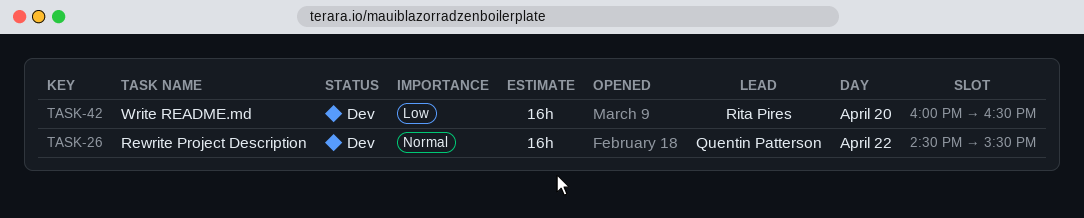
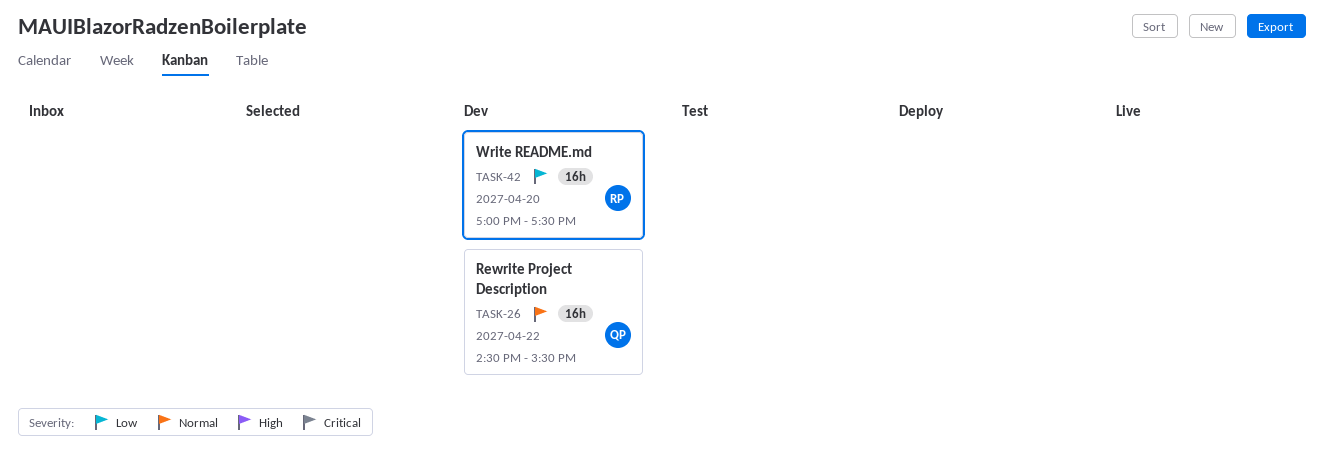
TASK-42, begins: 16:00 -> 17:00
TASK-42, ends: 16:30 -> 17:30

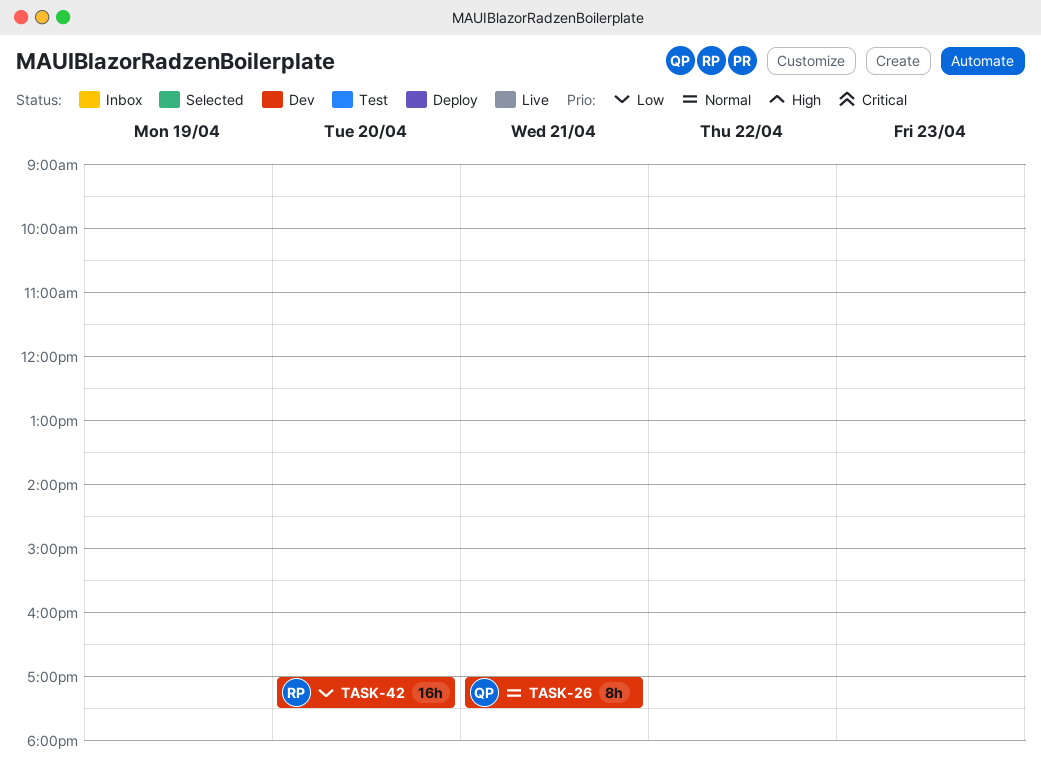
TASK-26, estimate: 16h -> 8h
TASK-26, day: Apr 22 -> Apr 21
TASK-26, begins: 14:30 -> 17:00
TASK-26, ends: 15:30 -> 17:30

